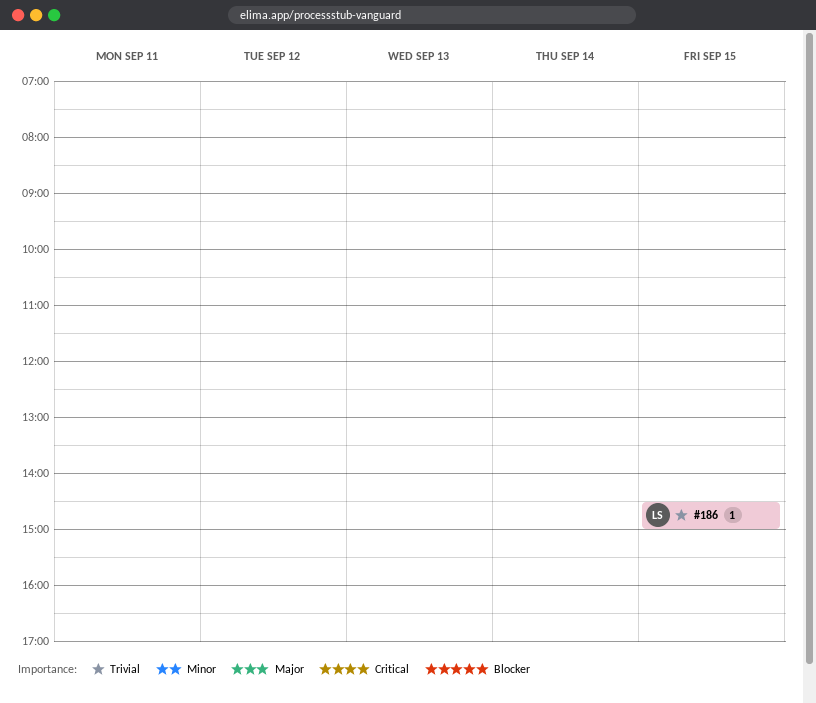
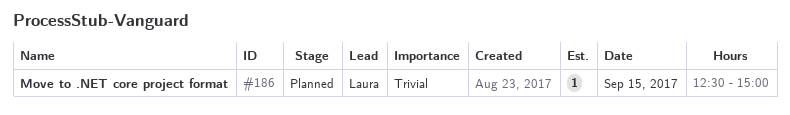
#186, begins: 14:30 -> 12:30

